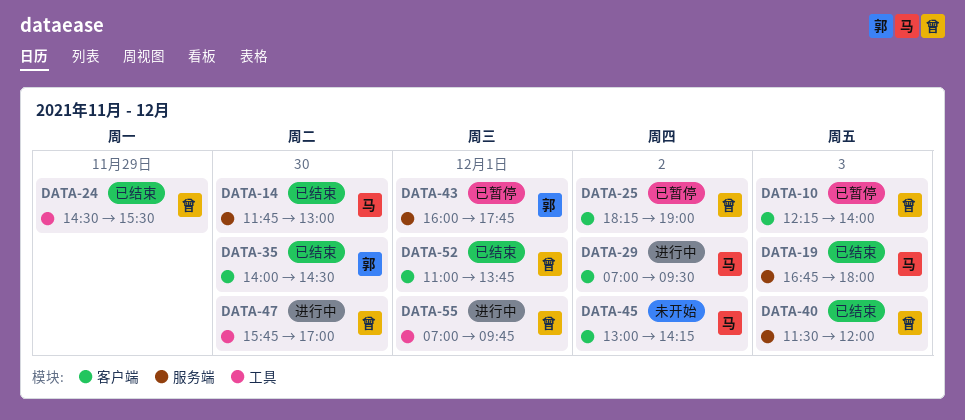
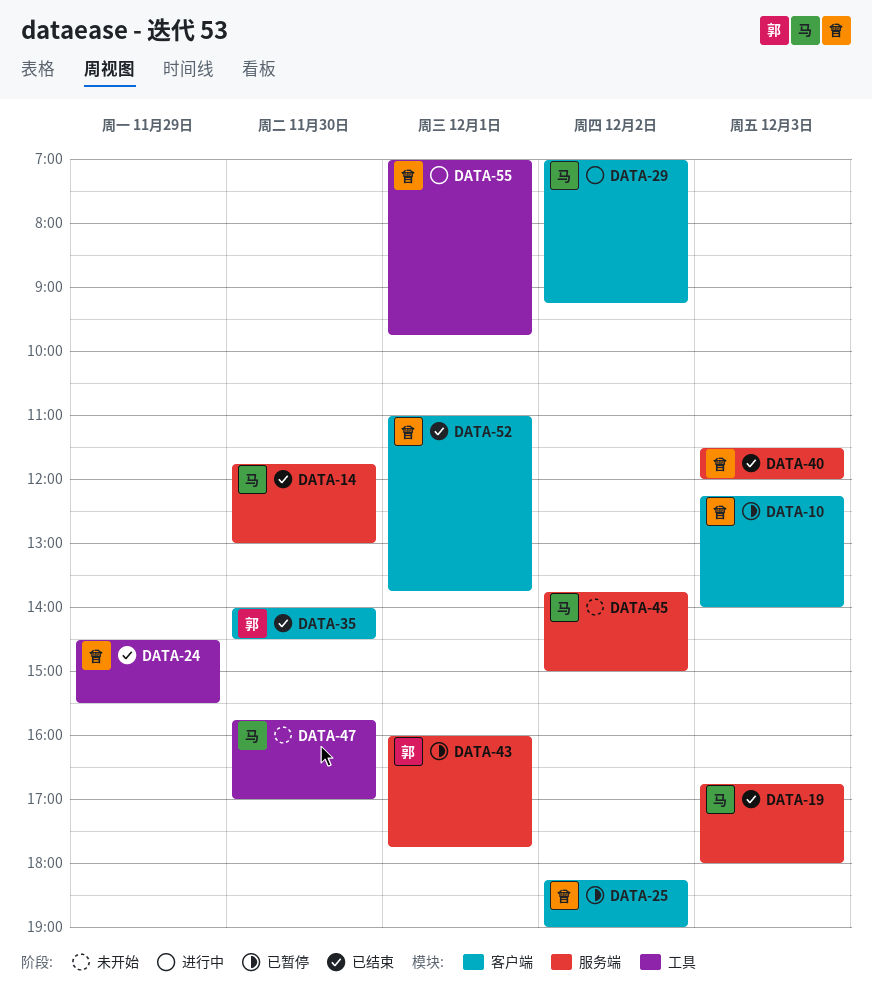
DATA-29, ends: 09:30 -> 09:15
DATA-45, label: 客户端 -> 服务端
DATA-45, begins: 13:00 -> 13:45
DATA-45, ends: 14:15 -> 15:00
DATA-47, status: 进行中 -> 未开始
DATA-47, owner: 曾 -> 马

